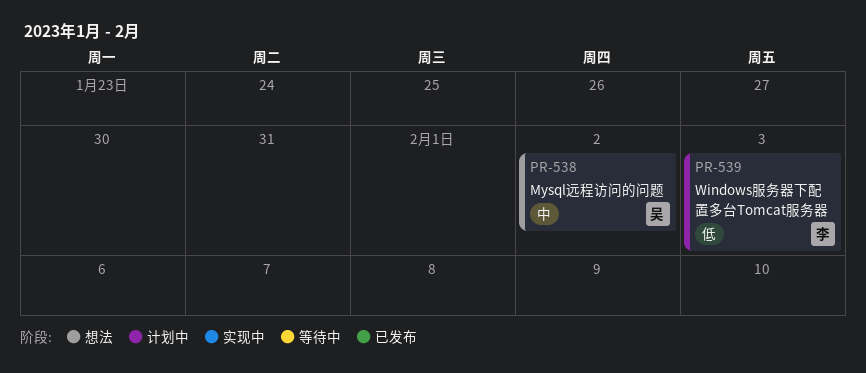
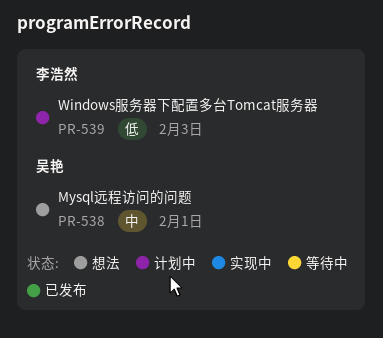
PR-538, due: Feb 2 -> Feb 1

